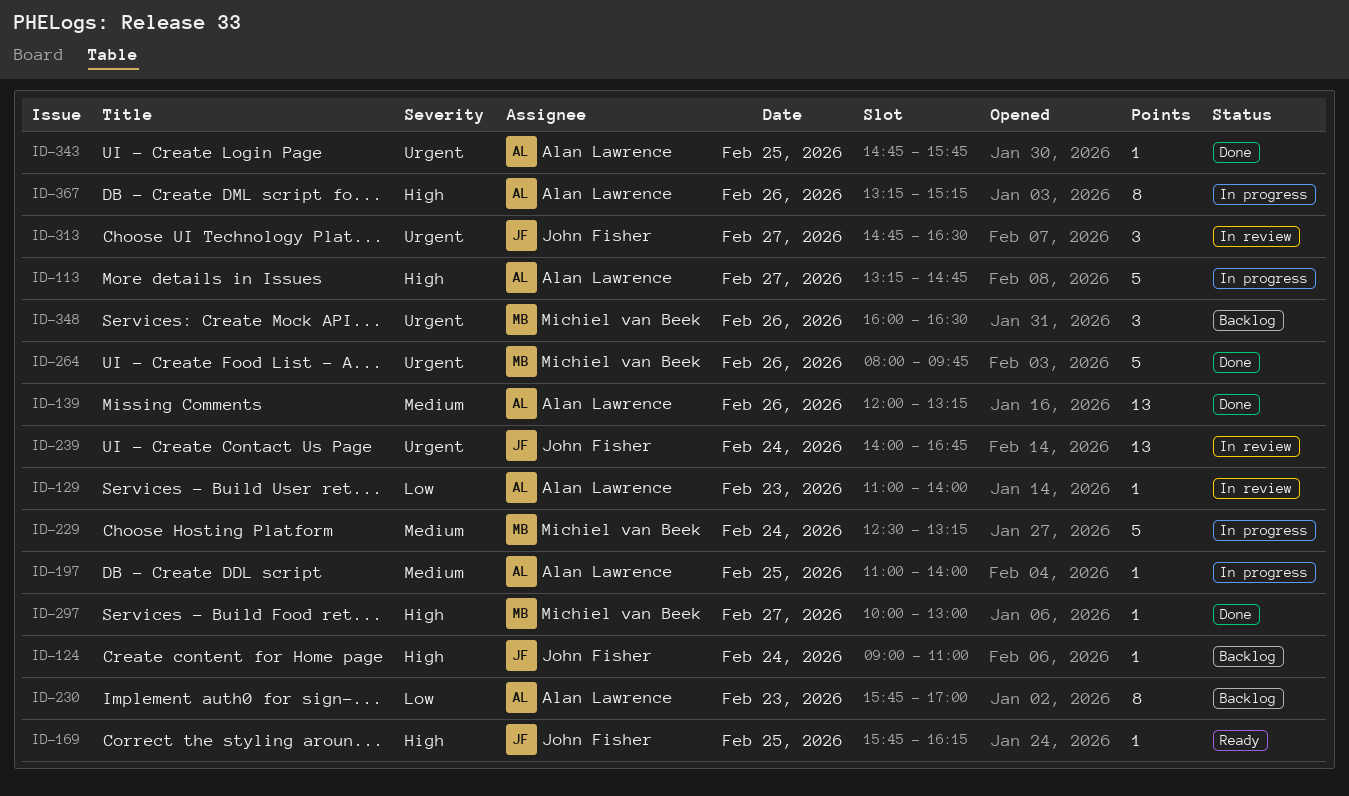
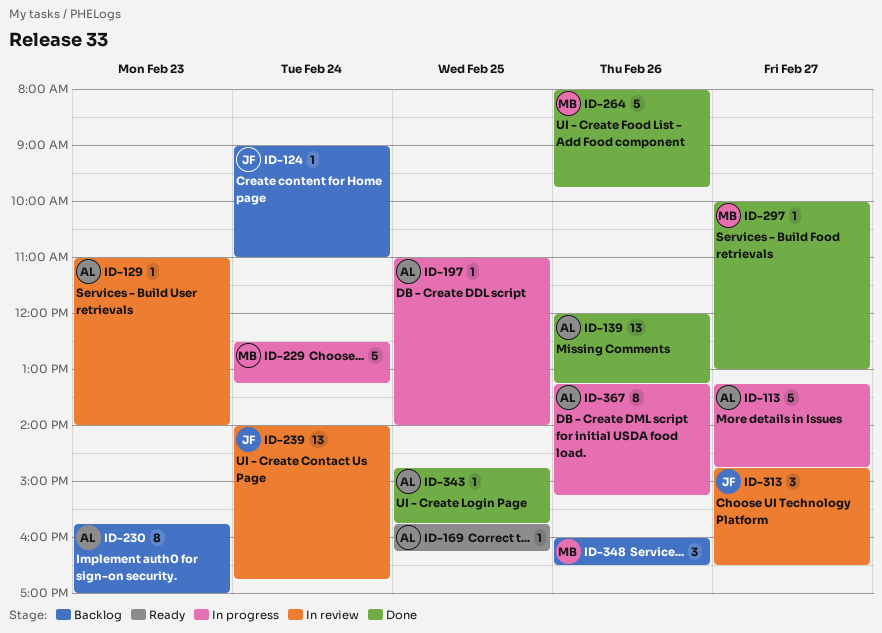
ID-169, owner: John Fisher -> Alan Lawrence

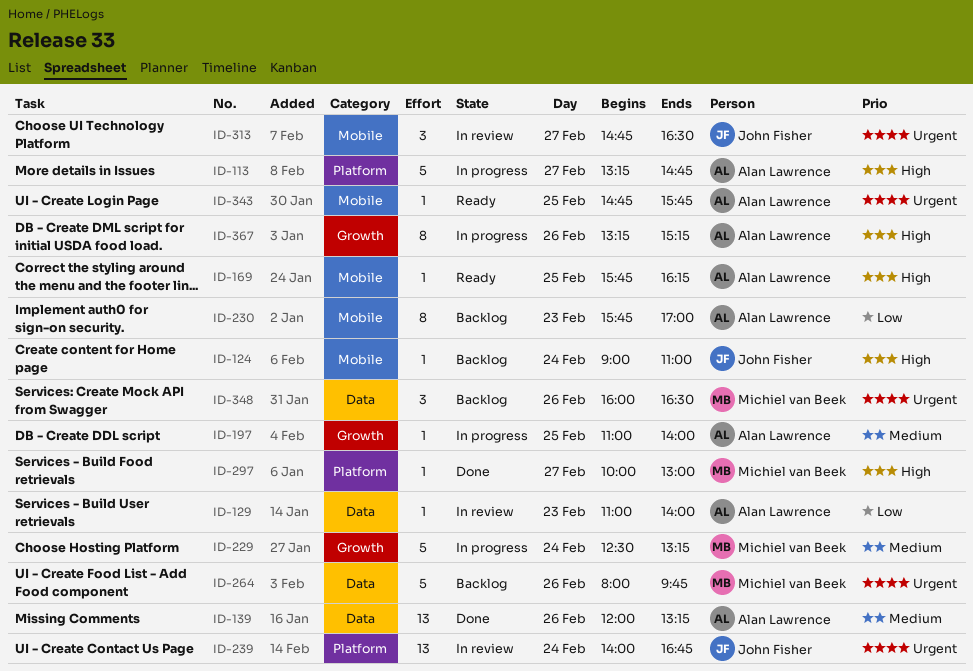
ID-264, status: Done -> Backlog
ID-343, status: Done -> Ready

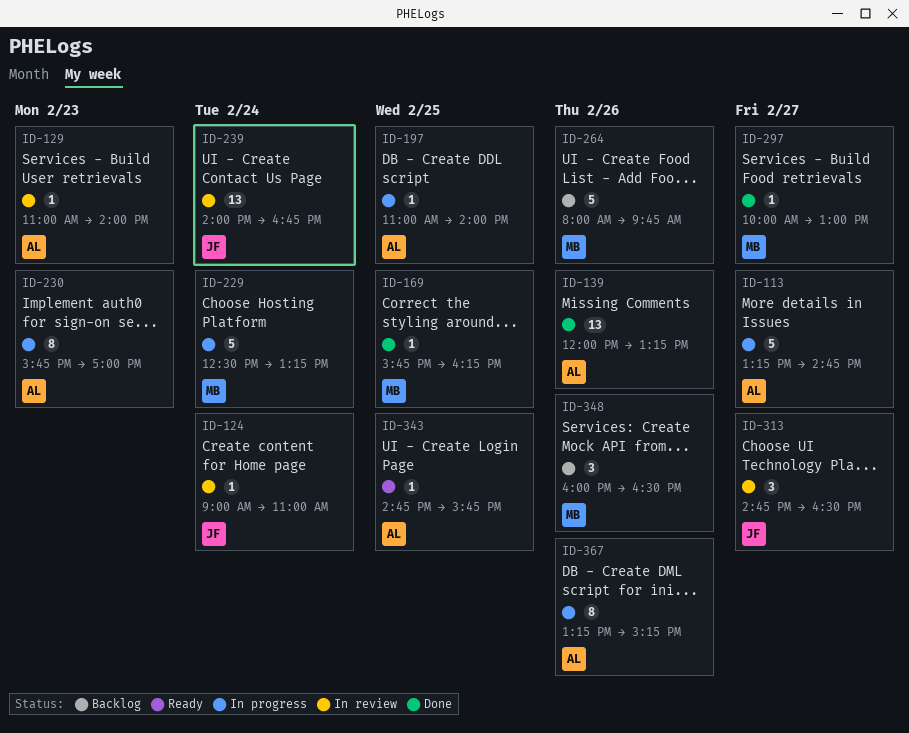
ID-124, status: Backlog -> In review
ID-169, status: Ready -> Done
ID-169, owner: Alan Lawrence -> Michiel van Beek
ID-230, status: Backlog -> In progress

